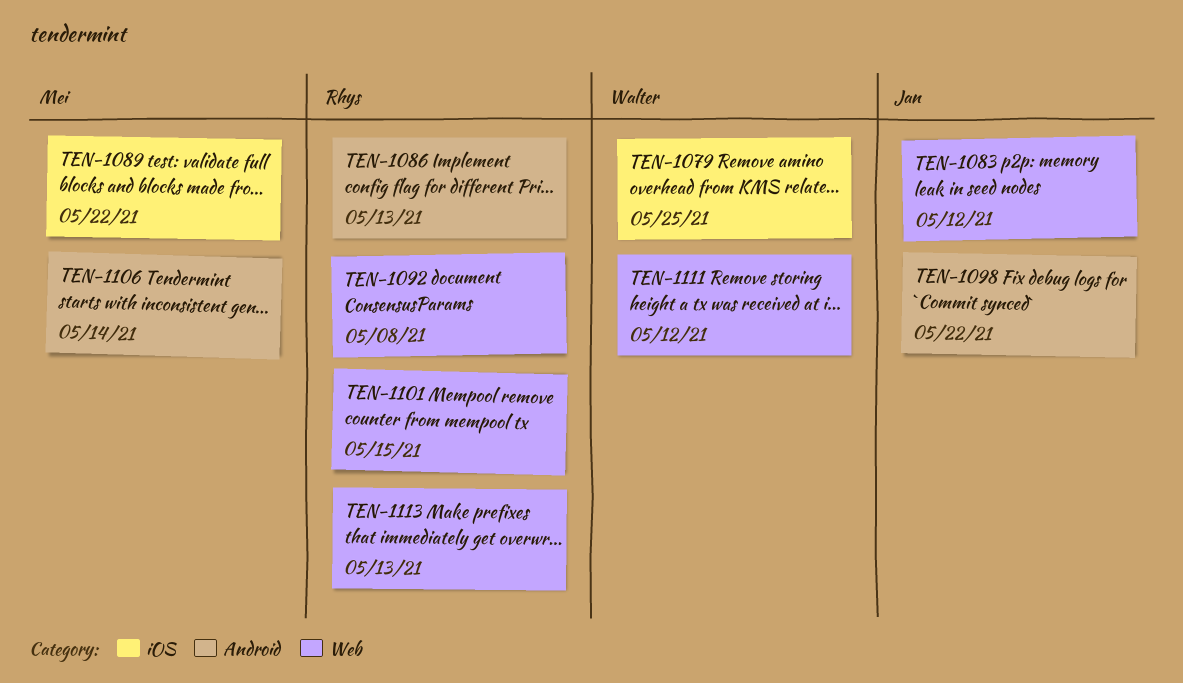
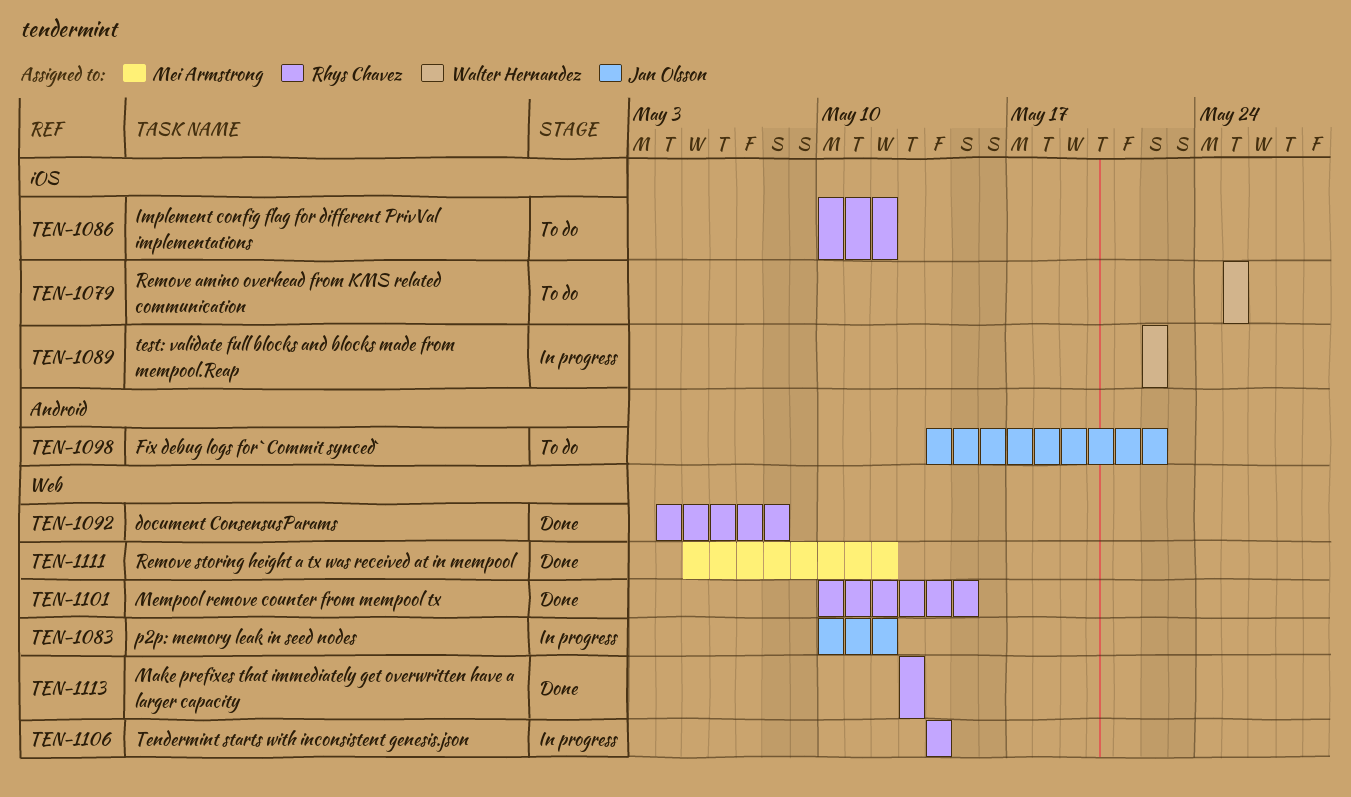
TEN-1086, label: Android -> iOS
TEN-1086, due: May 13 -> May 12
TEN-1089, owner: Mei Armstrong -> Walter Hernandez
TEN-1106, owner: Mei Armstrong -> Rhys Chavez
TEN-1106, label: Android -> Web
TEN-1111, owner: Walter Hernandez -> Mei Armstrong

